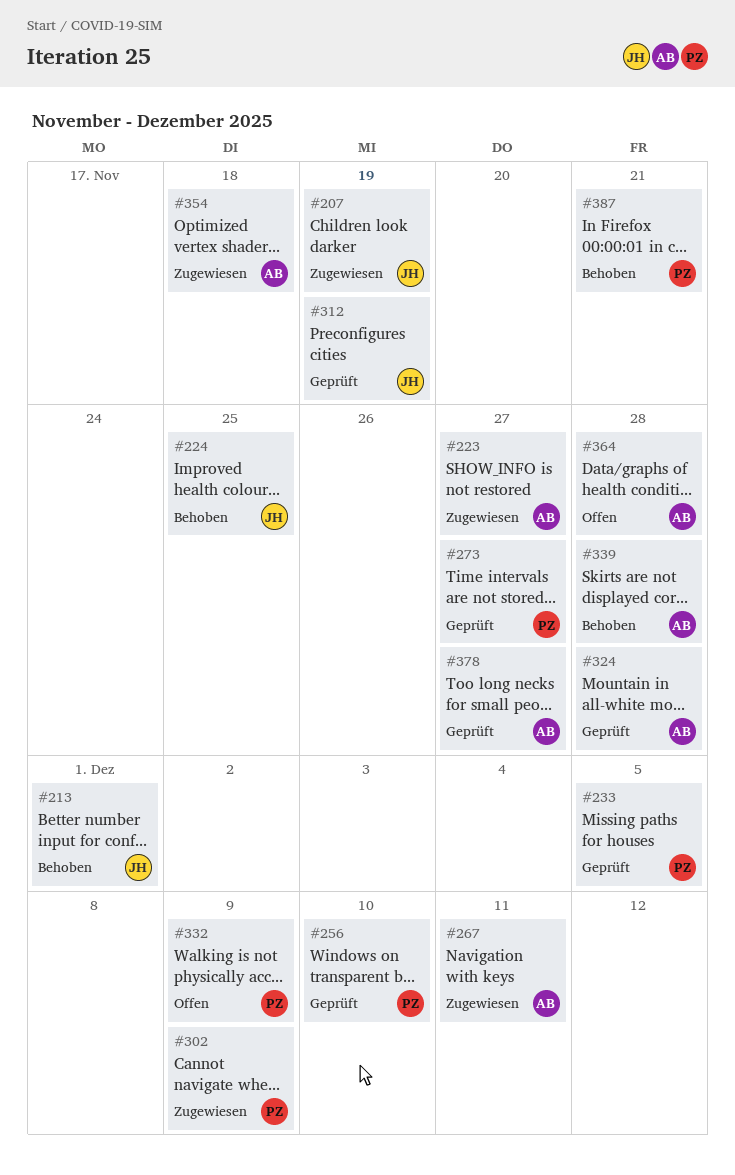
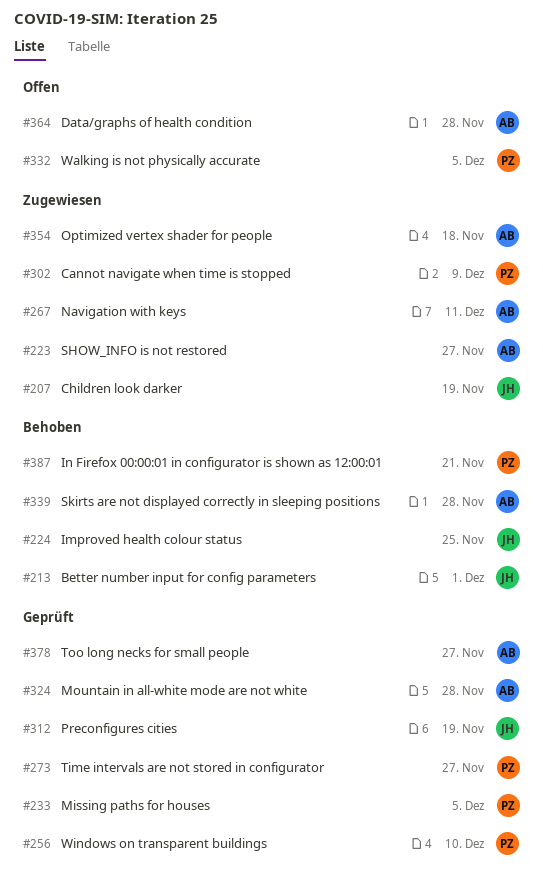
#332, due: Dec 9 -> Dec 5

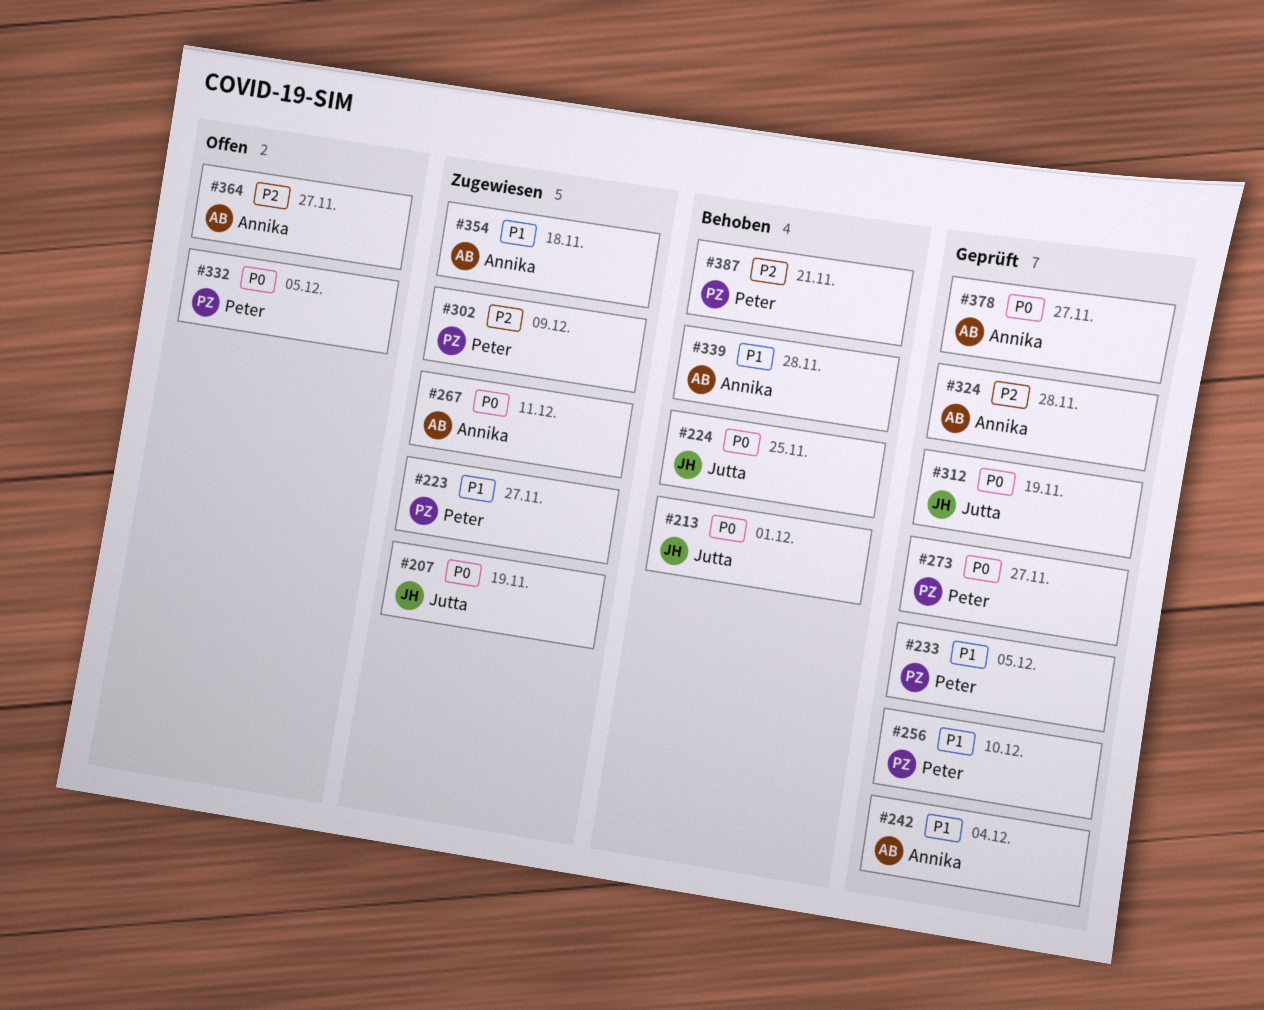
#223, owner: Annika -> Peter
#242: none -> present
#364, due: Nov 28 -> Nov 27

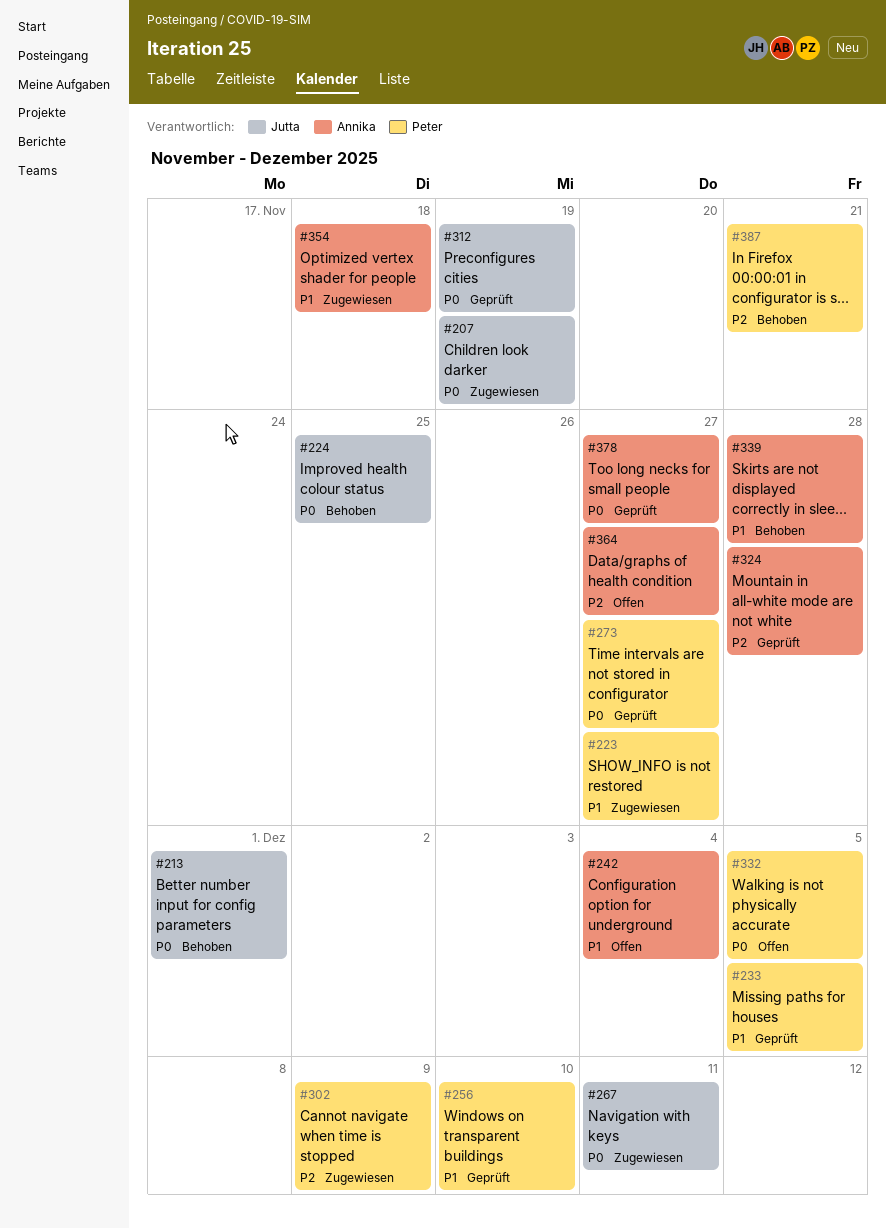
#242, status: Geprüft -> Offen
#267, owner: Annika -> Jutta

